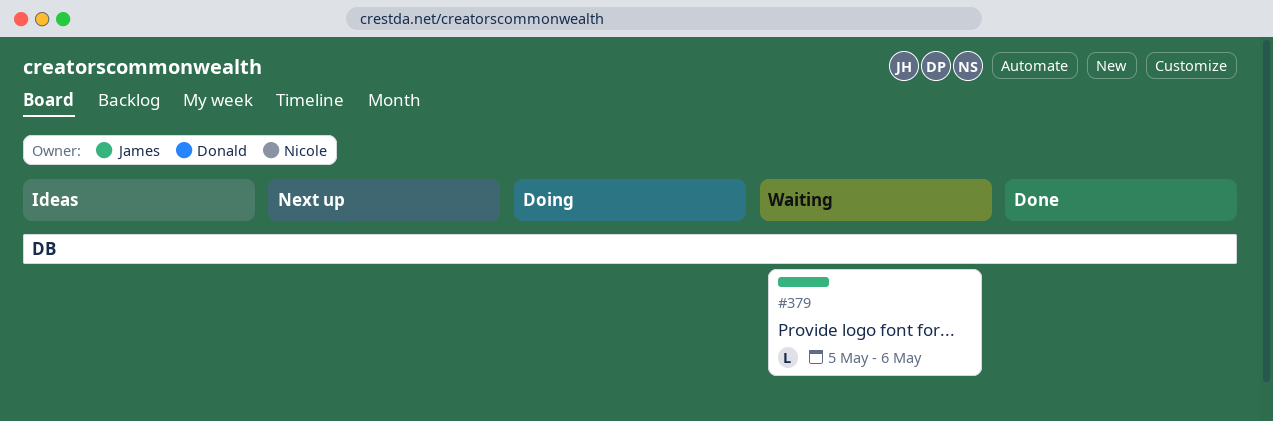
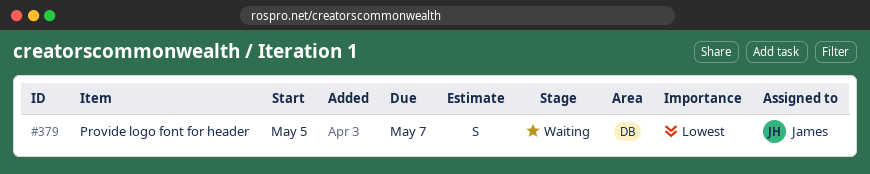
#379, estimate: L -> S
#379, due: May 6 -> May 7

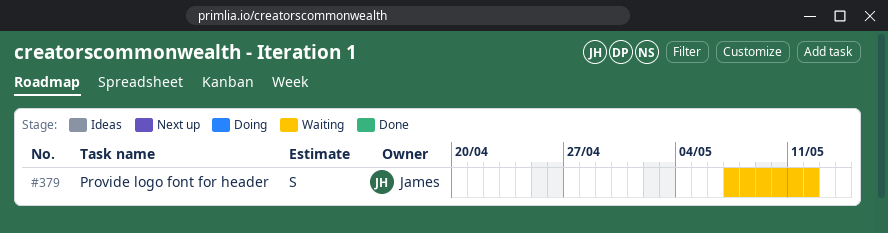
#379, start: May 5 -> May 7
#379, due: May 7 -> May 12

